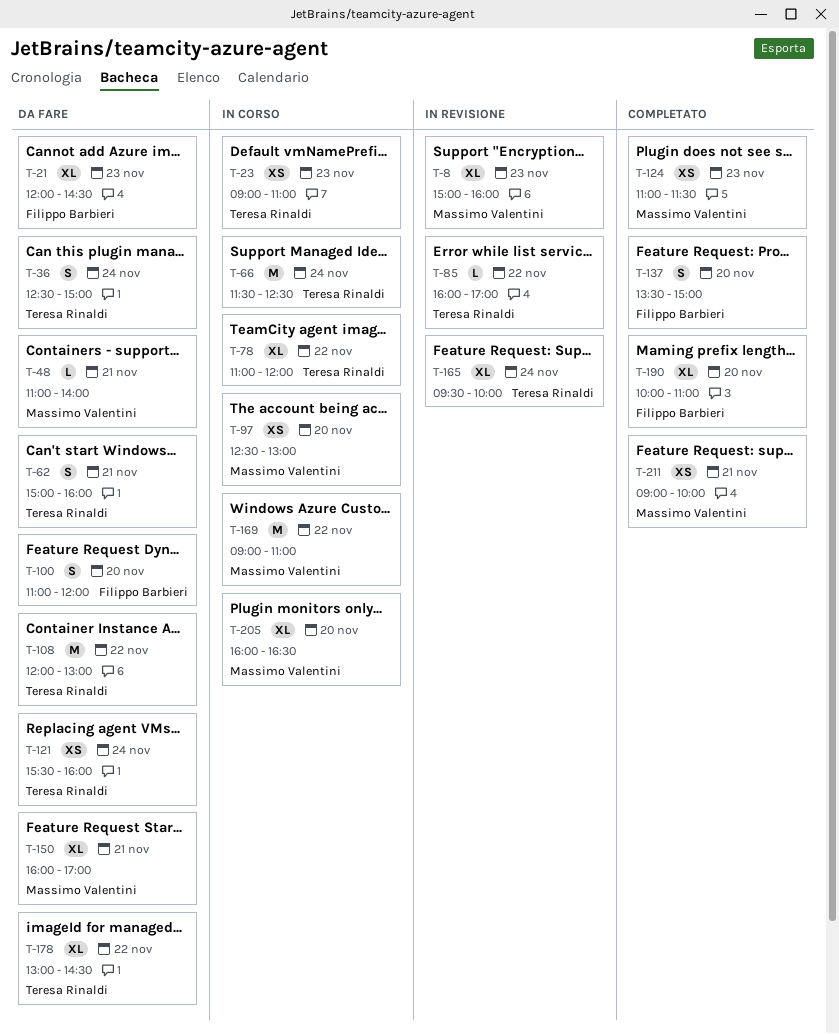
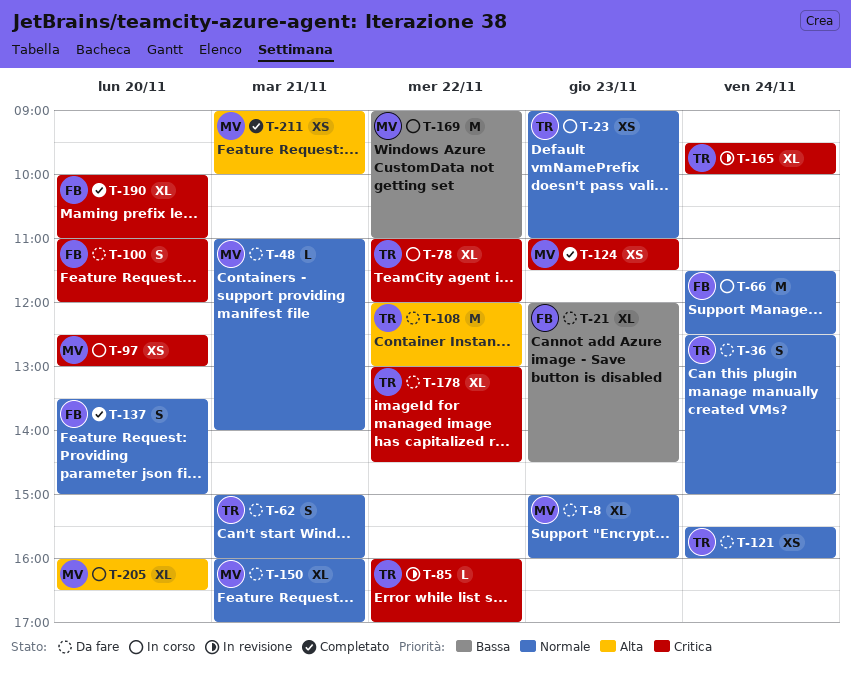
T-8, status: In revisione -> Da fare
T-66, owner: Teresa Rinaldi -> Filippo Barbieri

